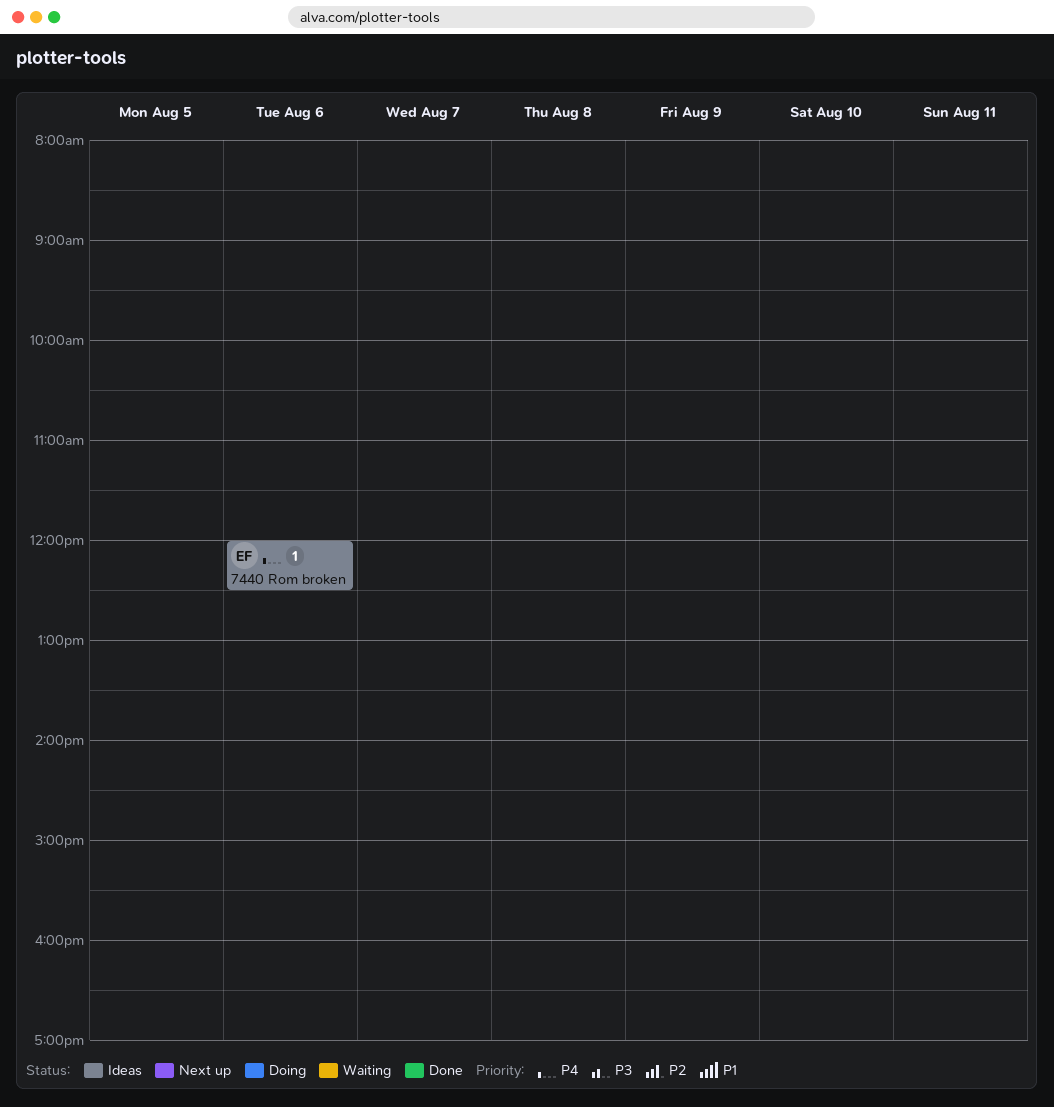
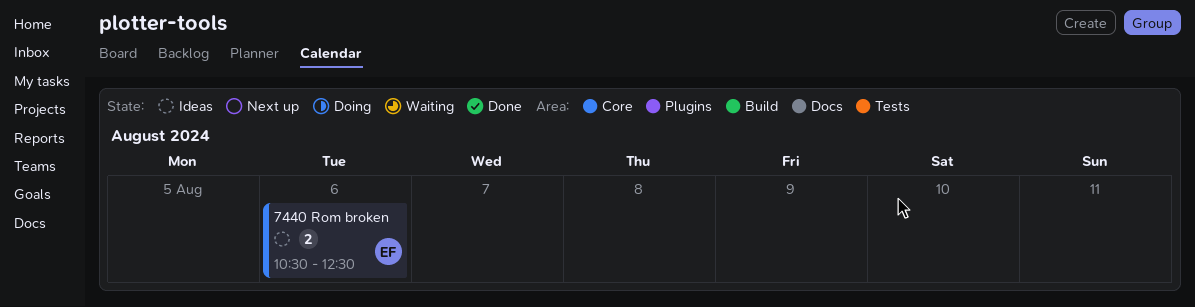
7440 Rom broken, estimate: 1 -> 2
7440 Rom broken, begins: 12:00 -> 10:30

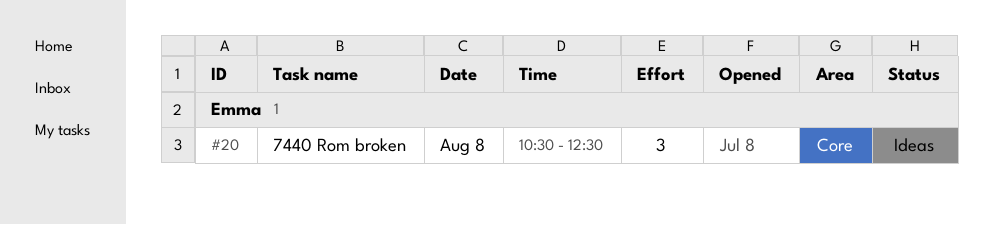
7440 Rom broken, estimate: 2 -> 3
7440 Rom broken, day: Aug 6 -> Aug 8

